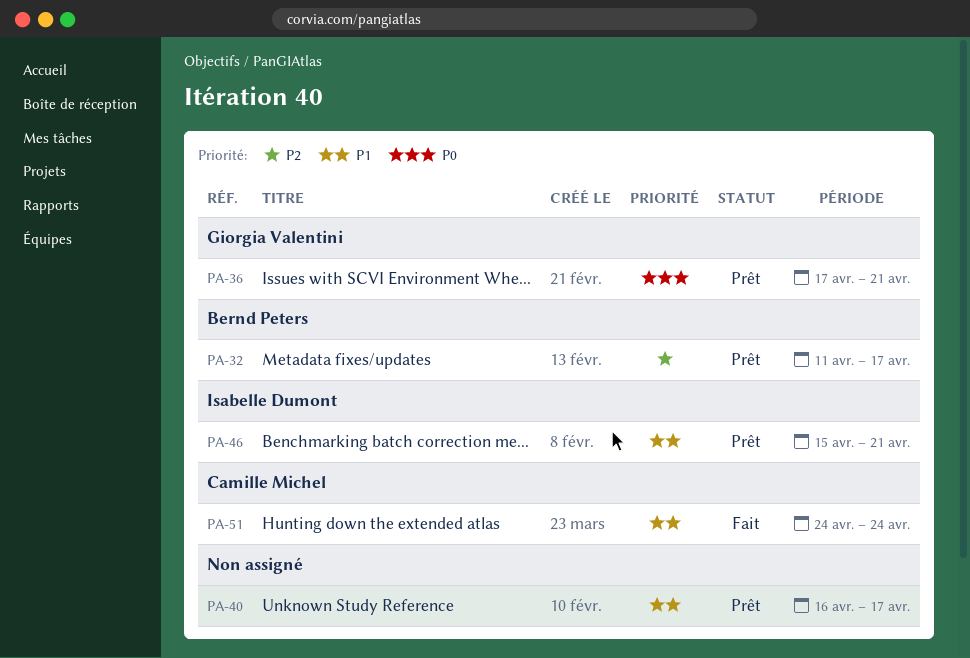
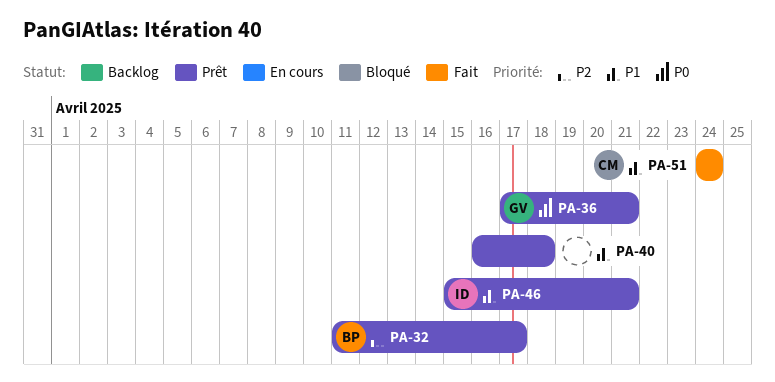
PA-40, due: Apr 17 -> Apr 18

